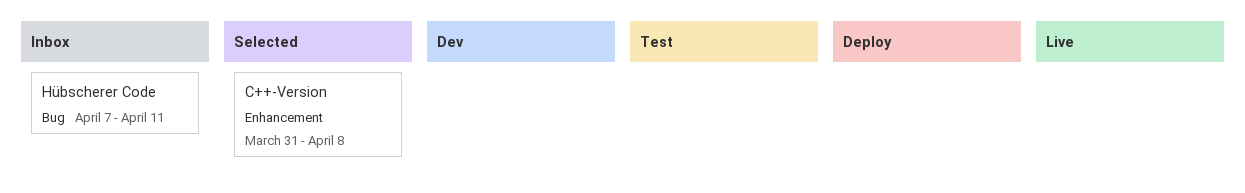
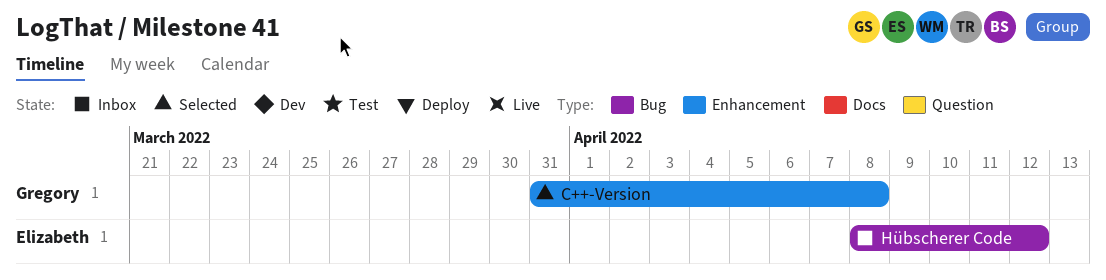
Hübscherer Code, start: Apr 7 -> Apr 8
Hübscherer Code, due: Apr 11 -> Apr 12

